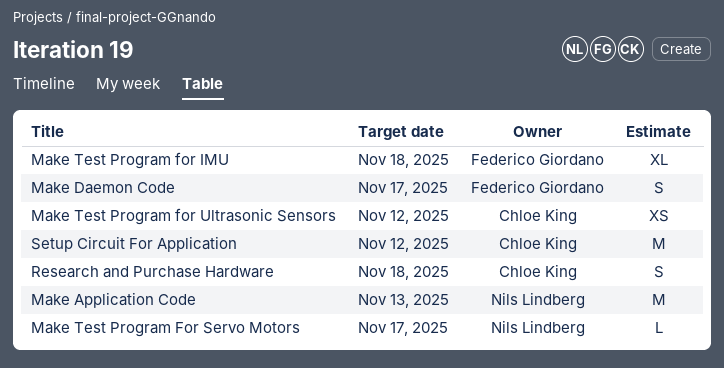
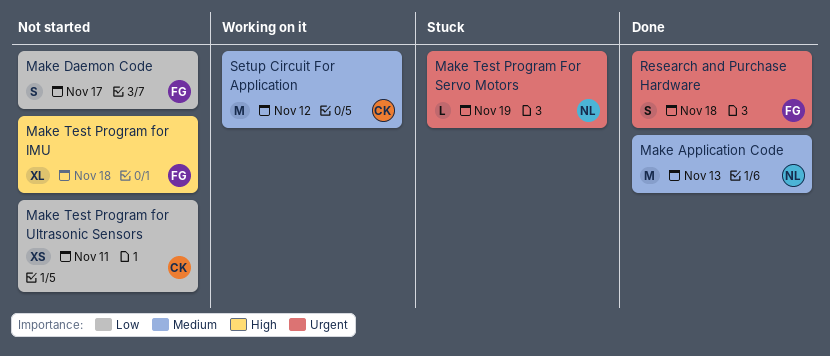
Make Test Program For Servo Motors, due: Nov 17 -> Nov 19
Make Test Program for Ultrasonic Sensors, due: Nov 12 -> Nov 11
Research and Purchase Hardware, owner: Chloe King -> Federico Giordano

